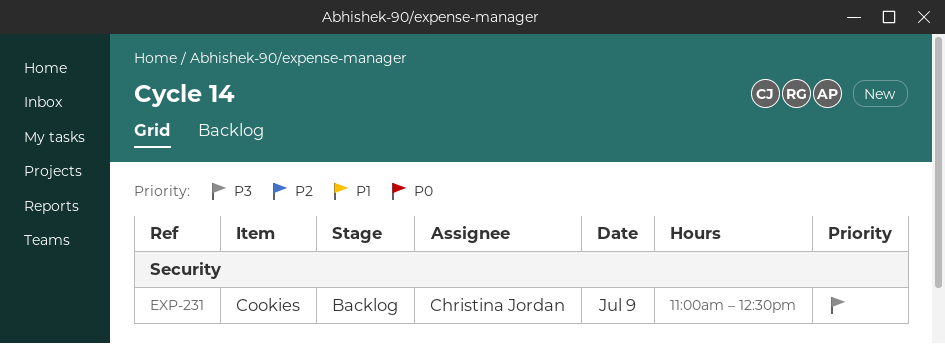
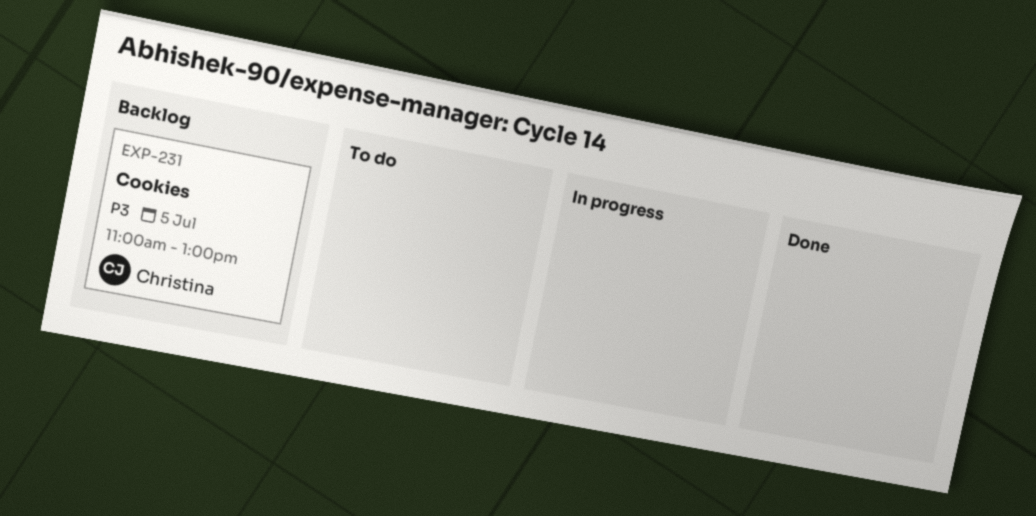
EXP-231, day: Jul 9 -> Jul 5
EXP-231, ends: 12:30 -> 13:00

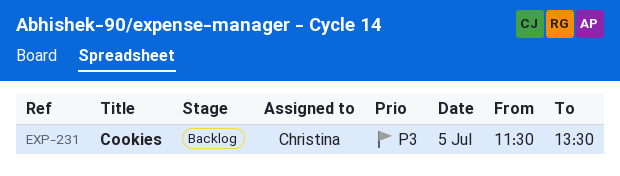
EXP-231, begins: 11:00 -> 11:30
EXP-231, ends: 13:00 -> 13:30

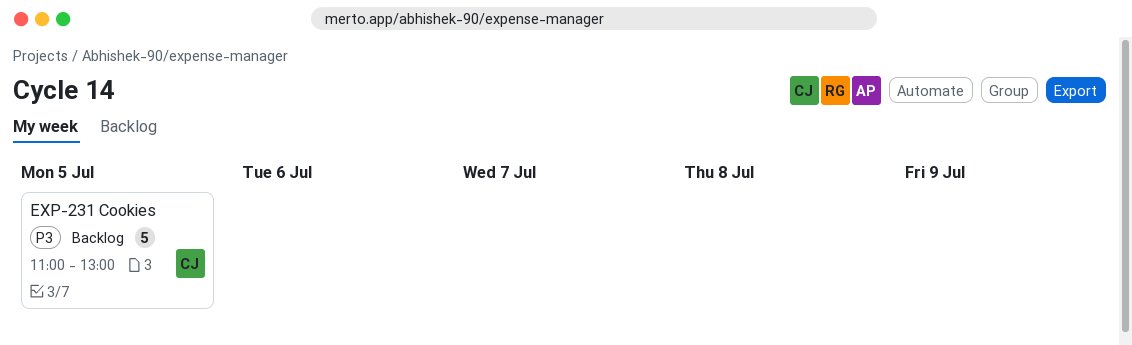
EXP-231, begins: 11:30 -> 11:00
EXP-231, ends: 13:30 -> 13:00

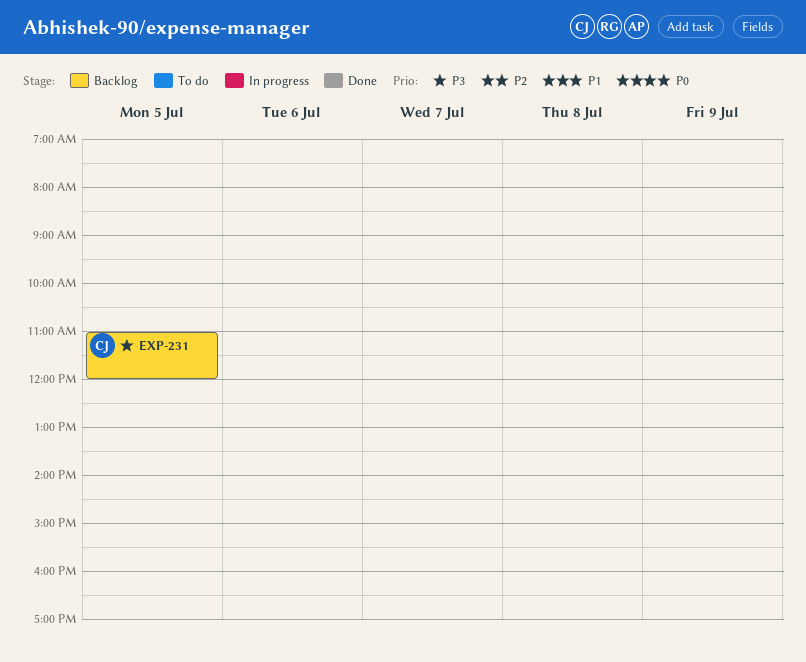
EXP-231, ends: 13:00 -> 12:00

